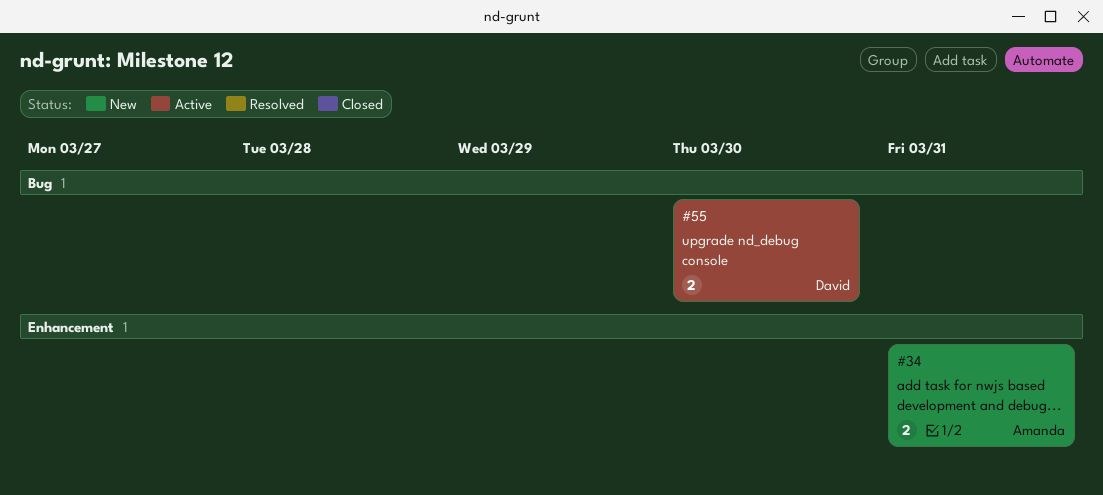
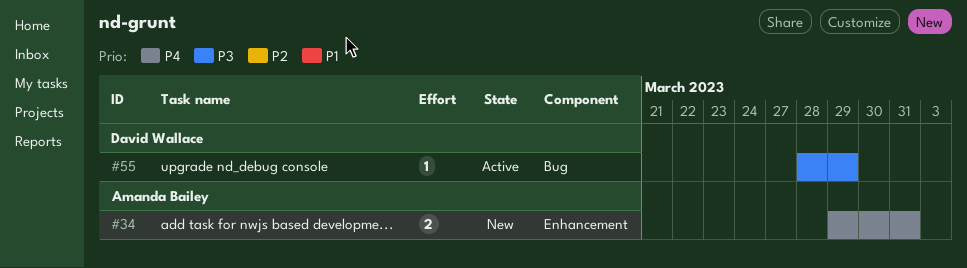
#55, estimate: 2 -> 1
#55, due: Mar 30 -> Mar 29

